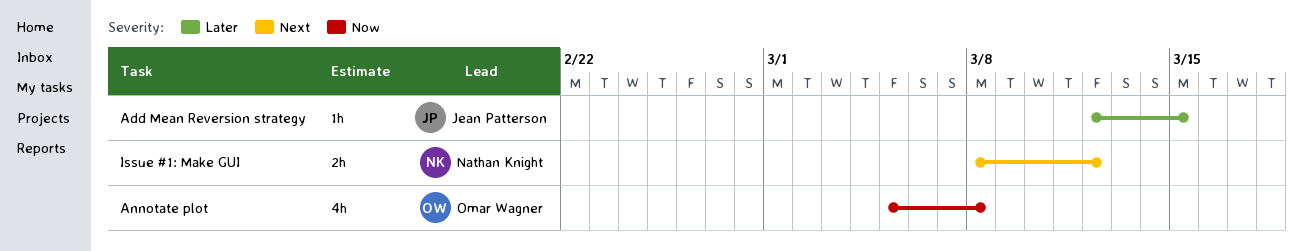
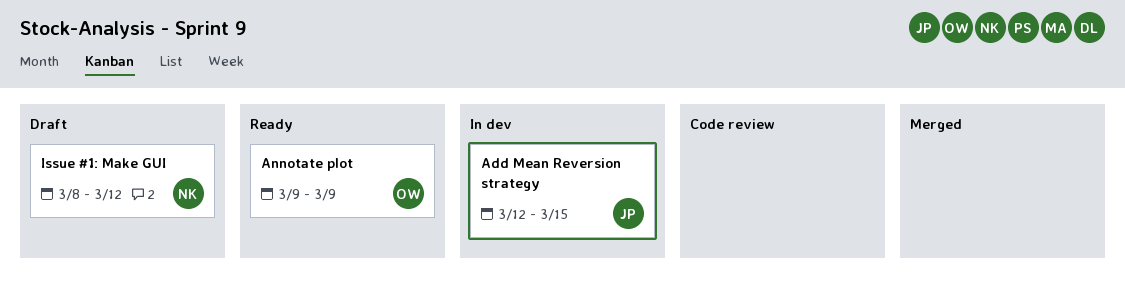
Annotate plot, start: Mar 5 -> Mar 9
Annotate plot, due: Mar 8 -> Mar 9

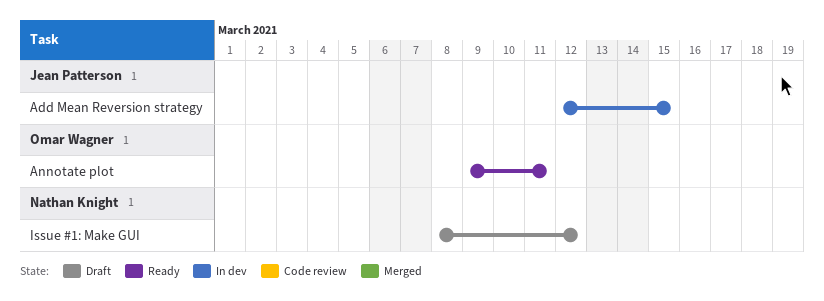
Annotate plot, due: Mar 9 -> Mar 11

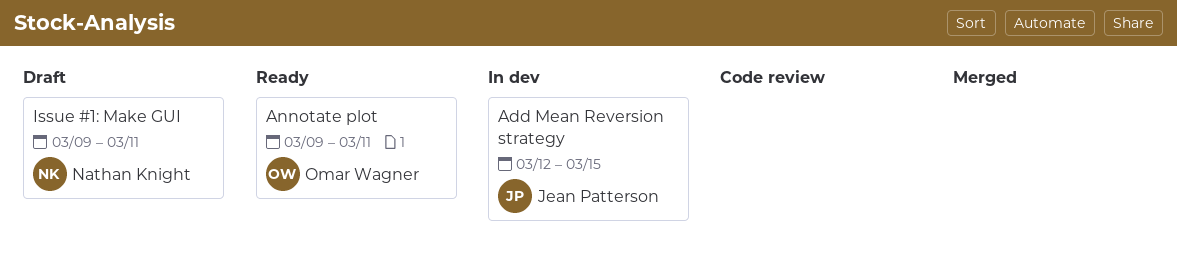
Issue #1: Make GUI, start: Mar 8 -> Mar 9
Issue #1: Make GUI, due: Mar 12 -> Mar 11

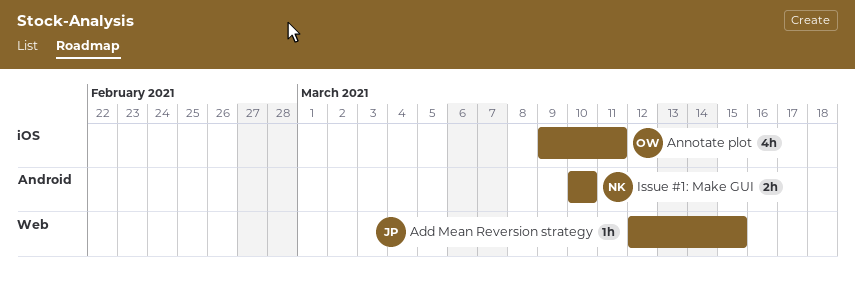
Issue #1: Make GUI, start: Mar 9 -> Mar 10
Issue #1: Make GUI, due: Mar 11 -> Mar 10

